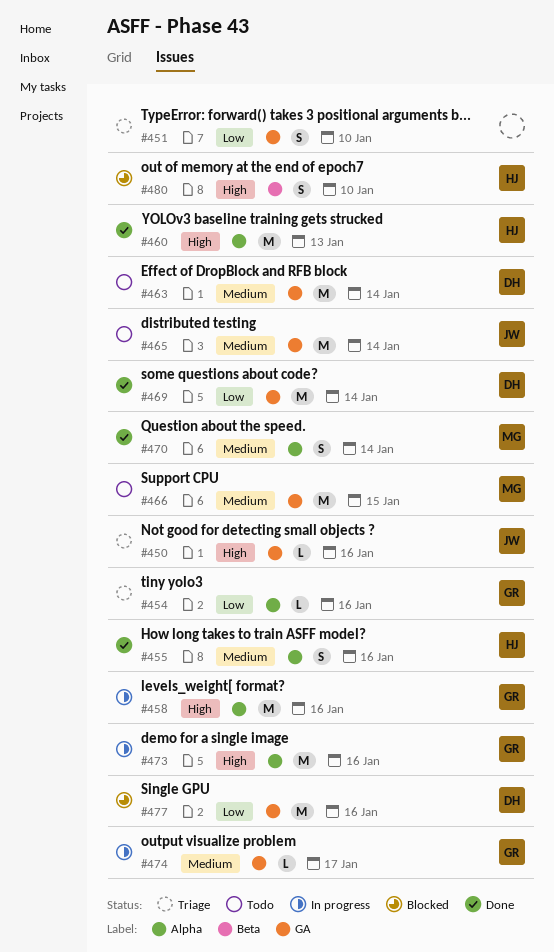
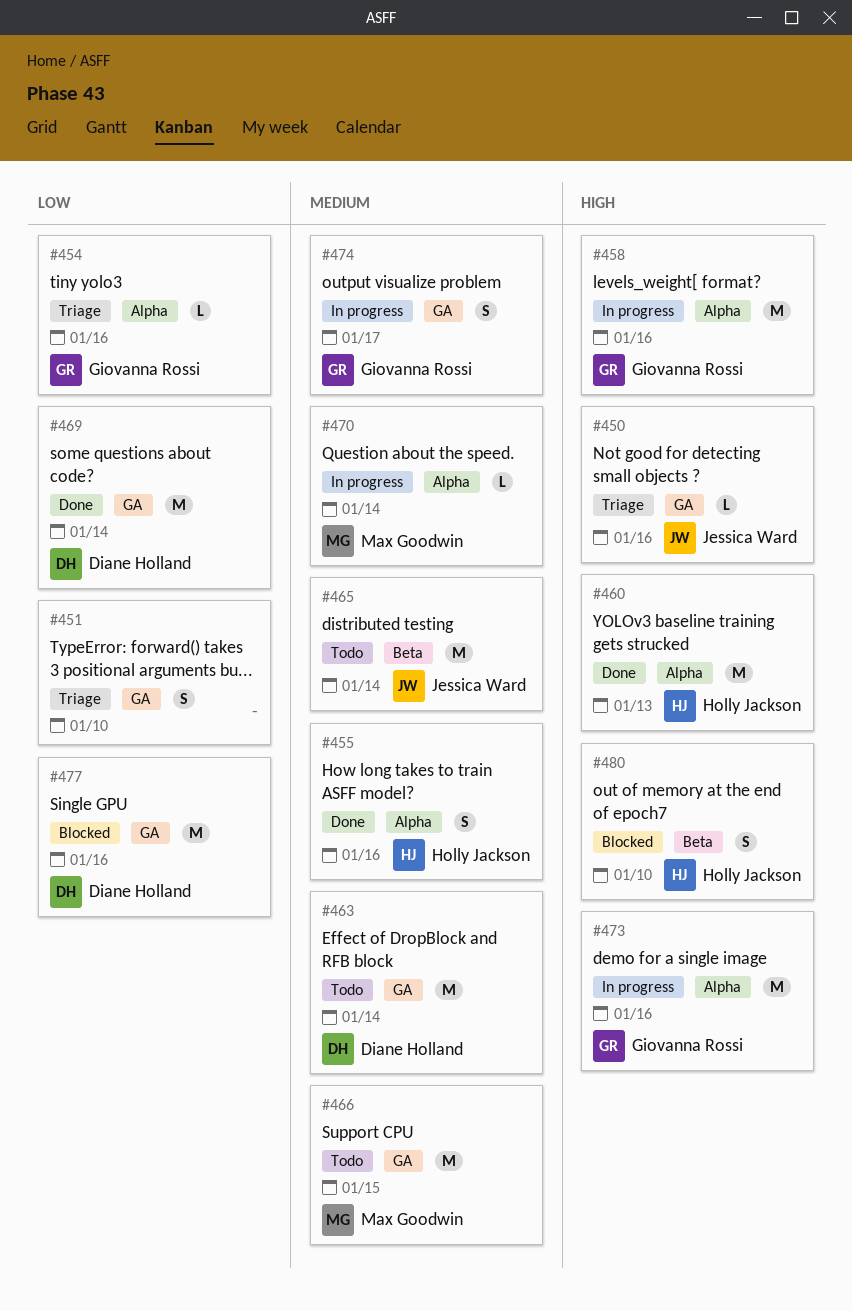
#465, label: GA -> Beta
#470, status: Done -> In progress
#470, estimate: S -> L
#474, estimate: L -> S

